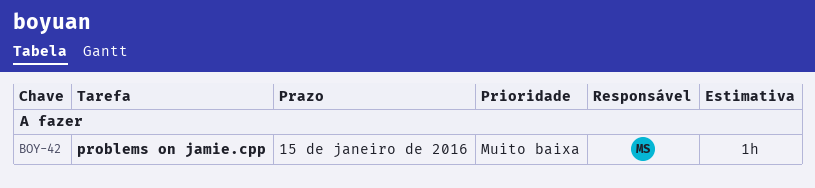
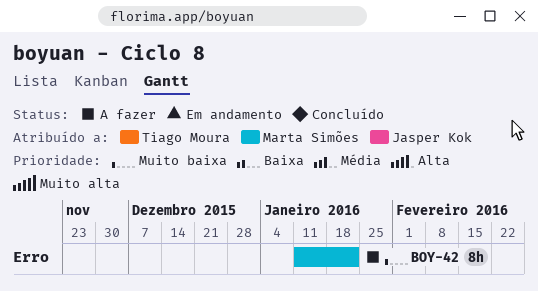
BOY-42, estimate: 1h -> 8h
BOY-42, due: Jan 15 -> Jan 22

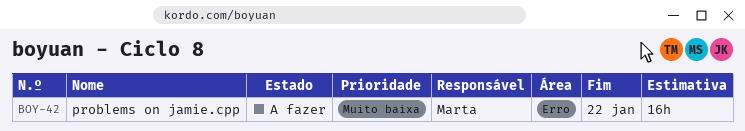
BOY-42, estimate: 8h -> 16h

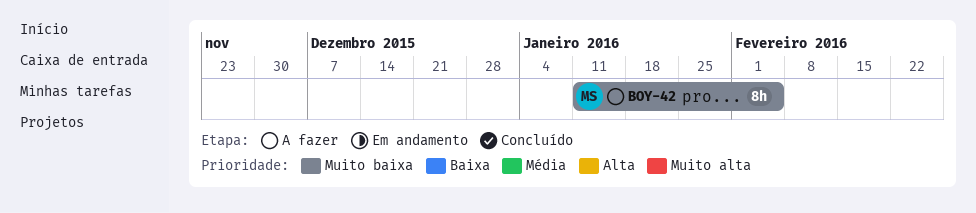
BOY-42, estimate: 16h -> 8h
BOY-42, due: Jan 22 -> Feb 5

